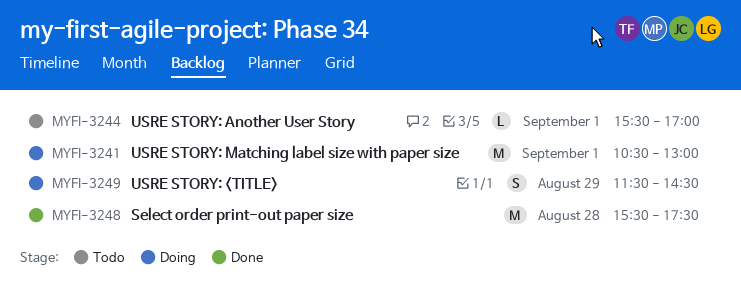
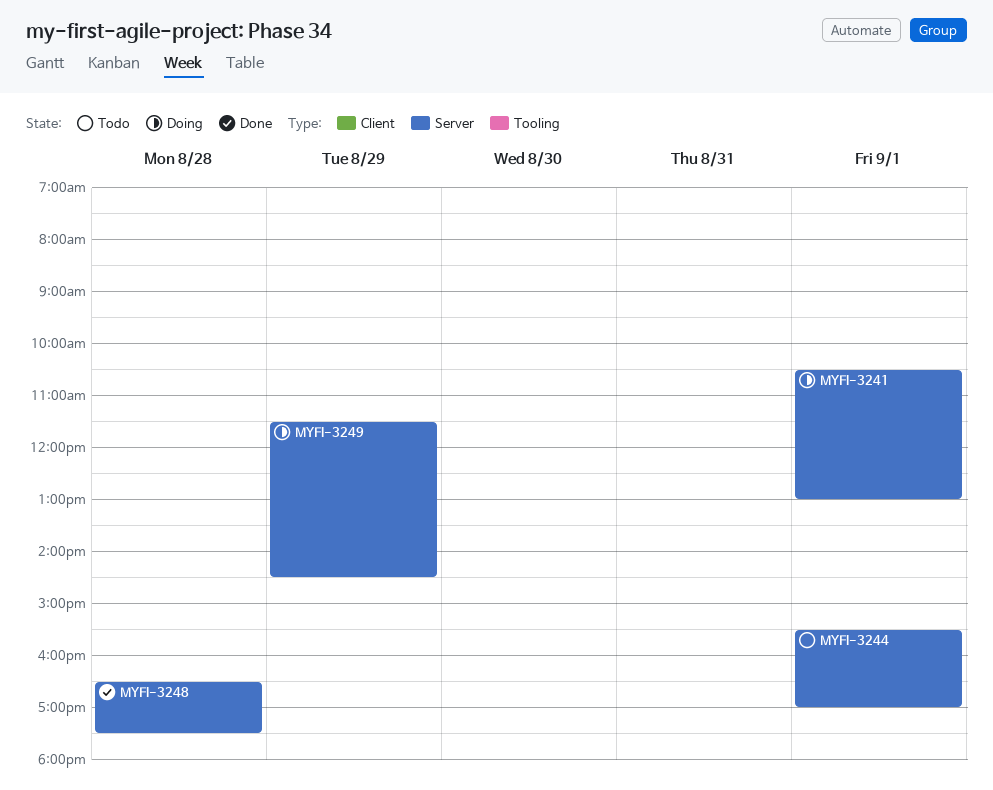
MYFI-3248, begins: 15:30 -> 16:30

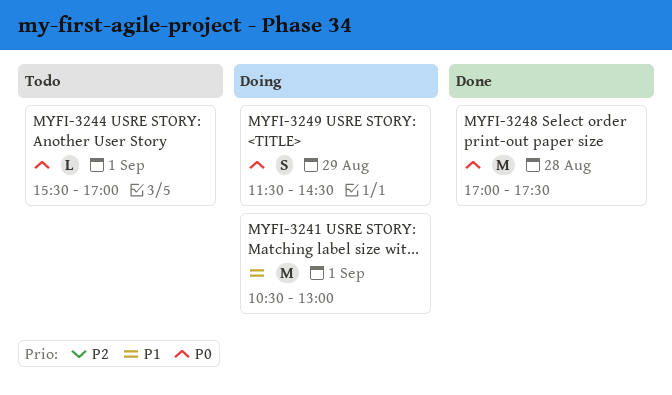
MYFI-3248, begins: 16:30 -> 17:00

